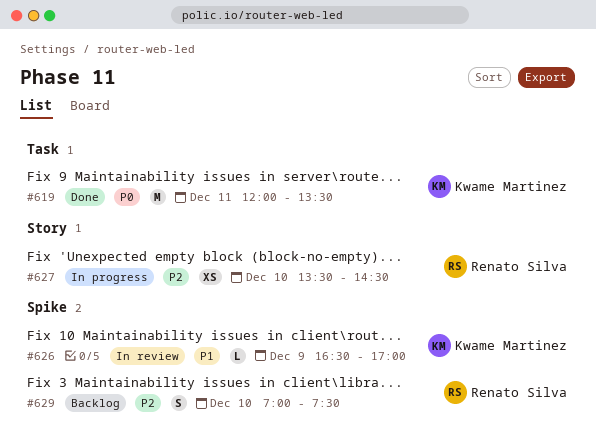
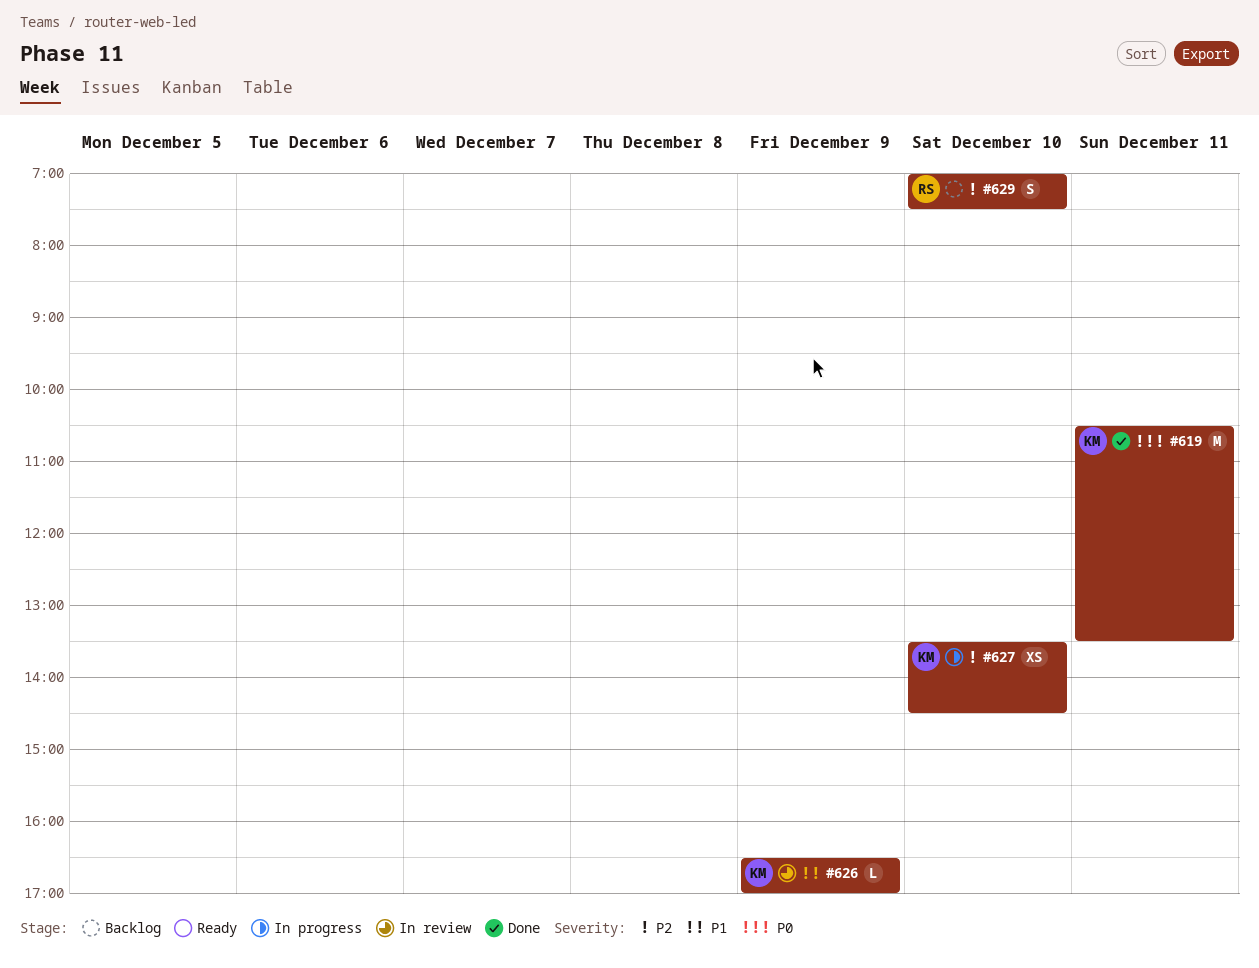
#619, begins: 12:00 -> 10:30
#627, owner: Renato Silva -> Kwame Martinez

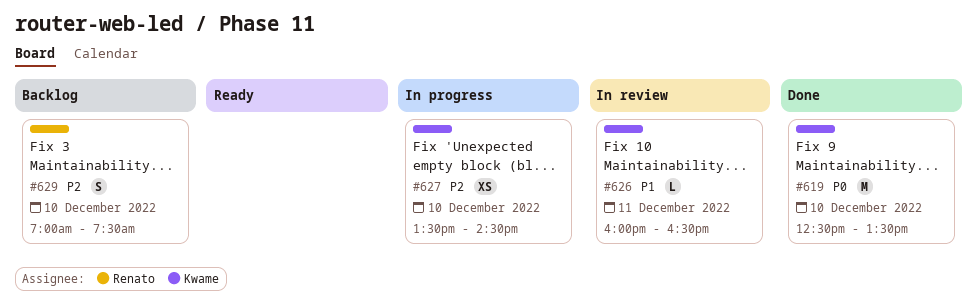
#619, day: Dec 11 -> Dec 10
#619, begins: 10:30 -> 12:30
#626, day: Dec 9 -> Dec 11
#626, begins: 16:30 -> 16:00
#626, ends: 17:00 -> 16:30

